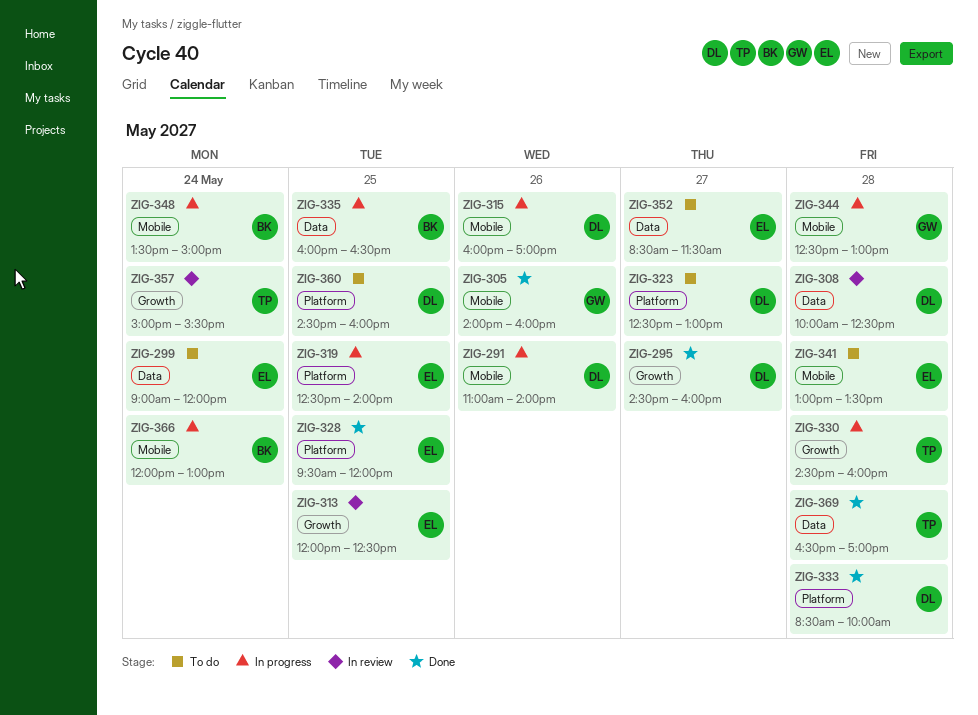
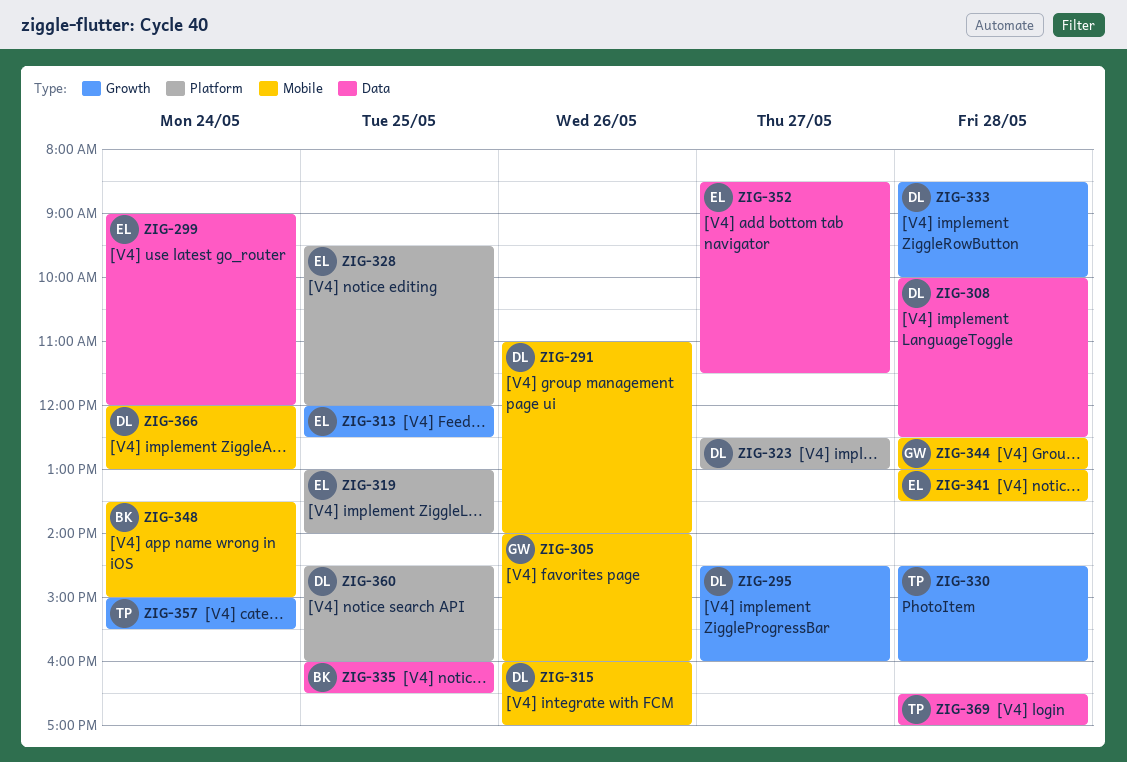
ZIG-319, begins: 12:30 -> 13:00
ZIG-333, label: Platform -> Growth
ZIG-366, owner: BK -> DL

